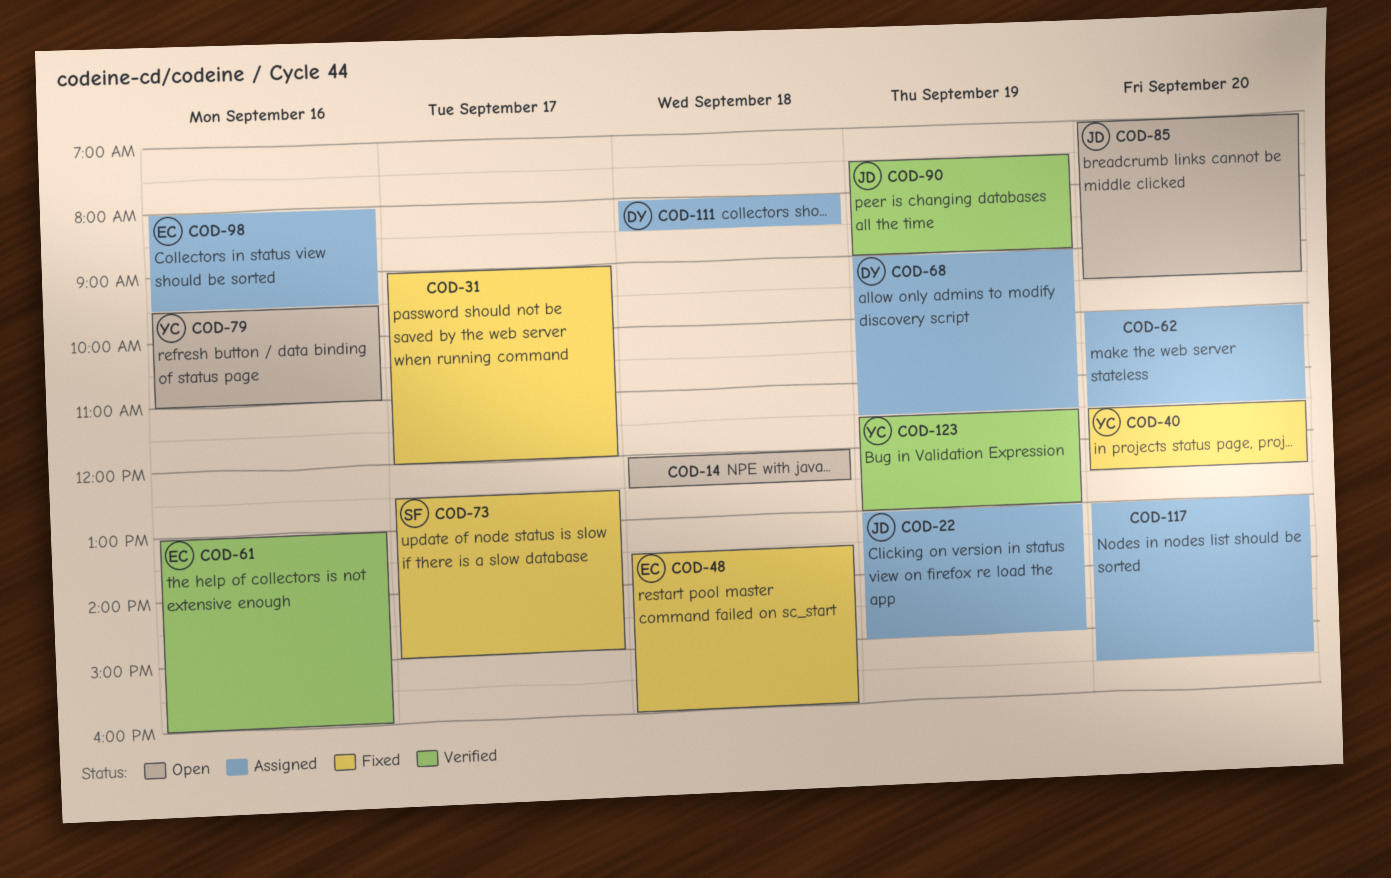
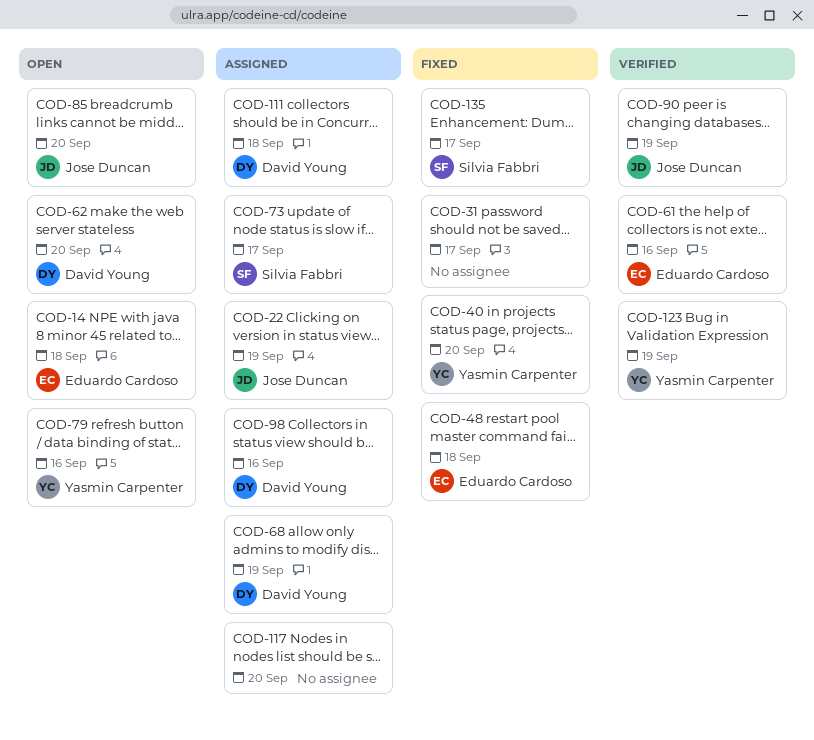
COD-14, owner: none -> Eduardo Cardoso
COD-62, status: Assigned -> Open
COD-62, owner: none -> David Young
COD-73, status: Fixed -> Assigned
COD-98, owner: Eduardo Cardoso -> David Young
COD-135: none -> present

